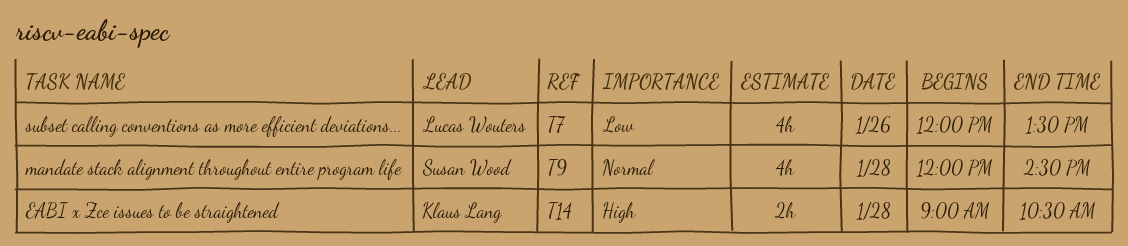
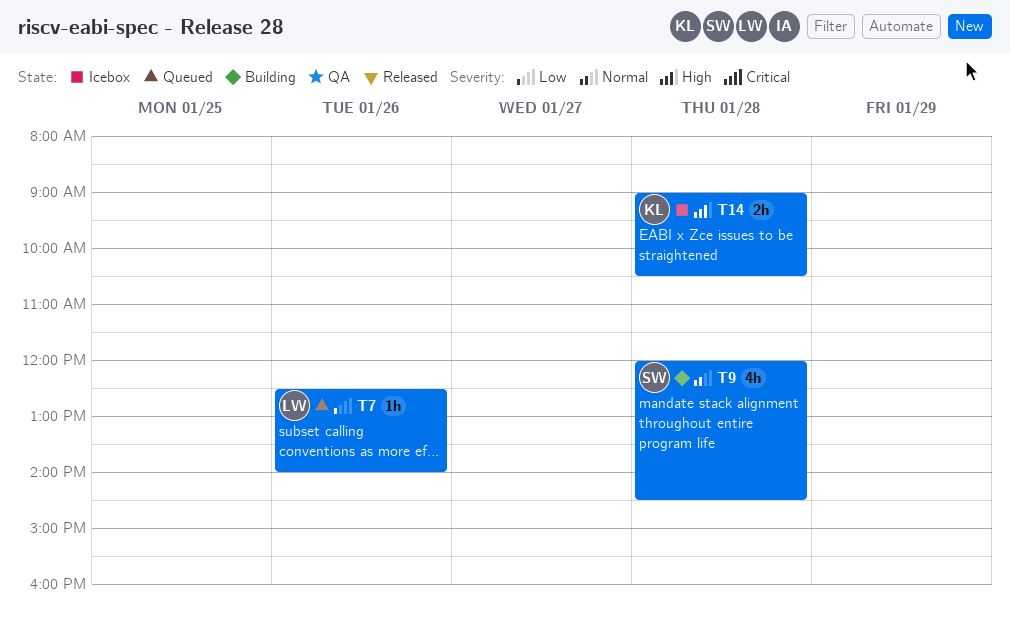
T7, estimate: 4h -> 1h
T7, begins: 12:00 -> 12:30
T7, ends: 13:30 -> 14:00

